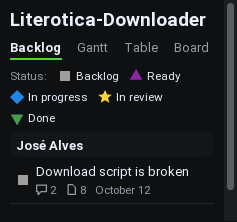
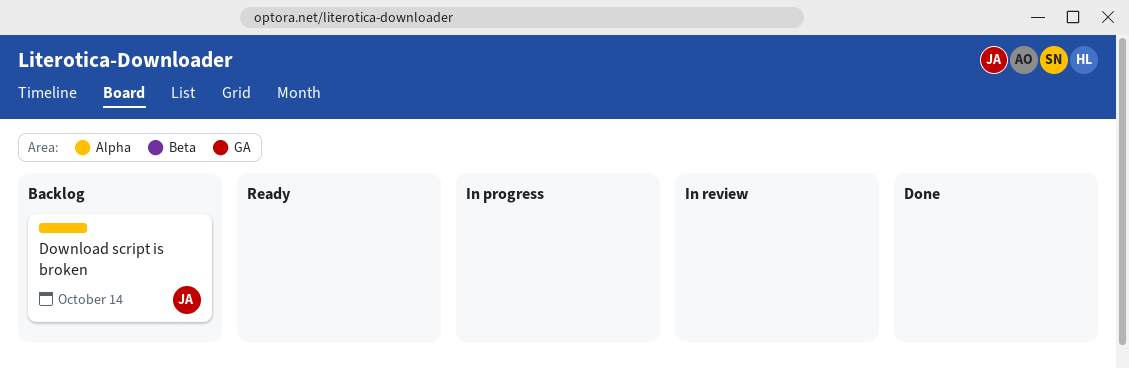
Download script is broken, due: Oct 12 -> Oct 14

